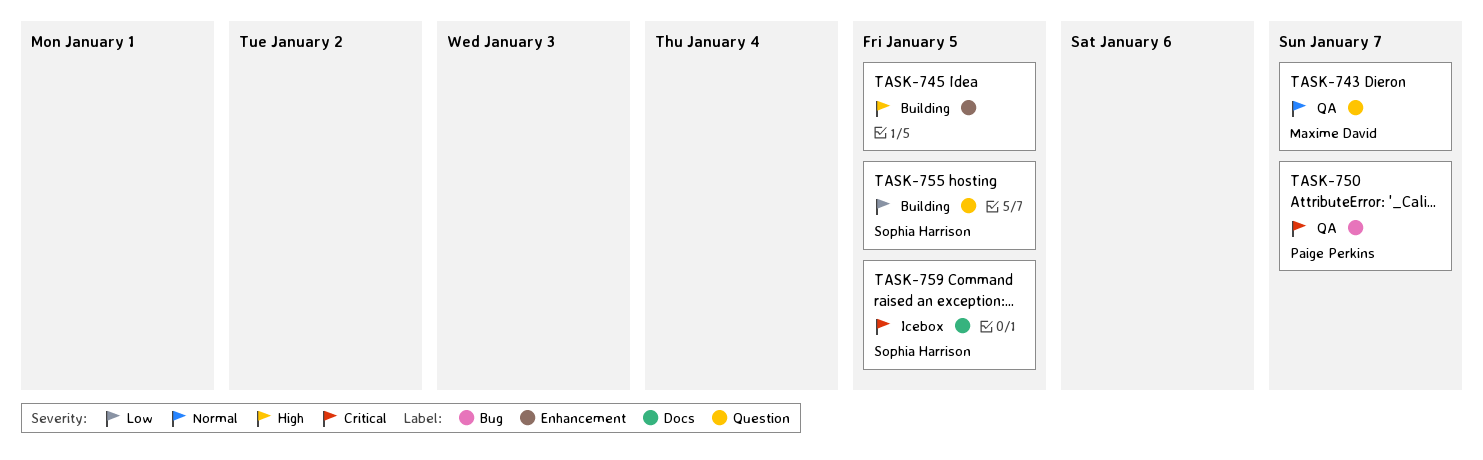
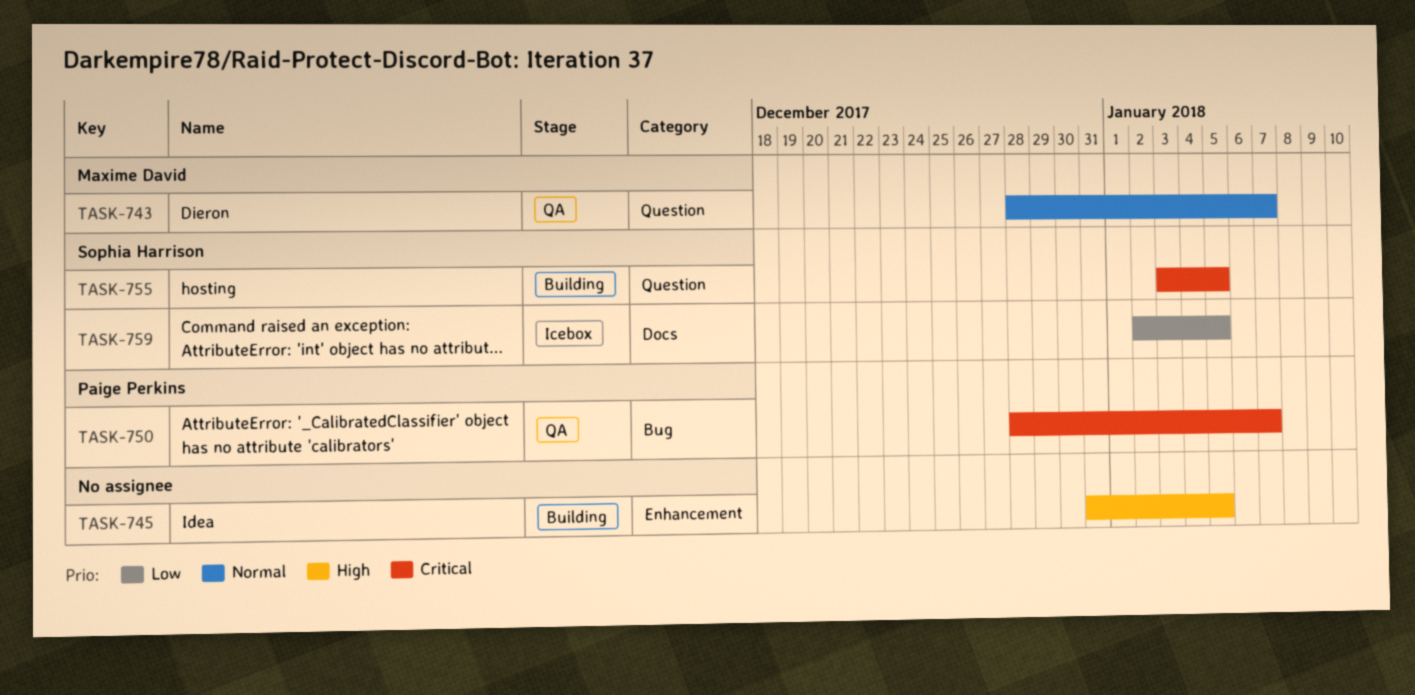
TASK-755, priority: Low -> Critical
TASK-759, priority: Critical -> Low

